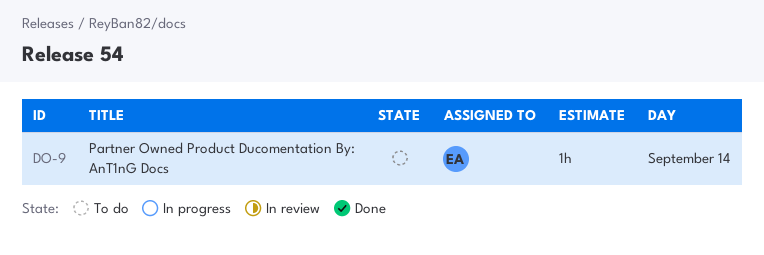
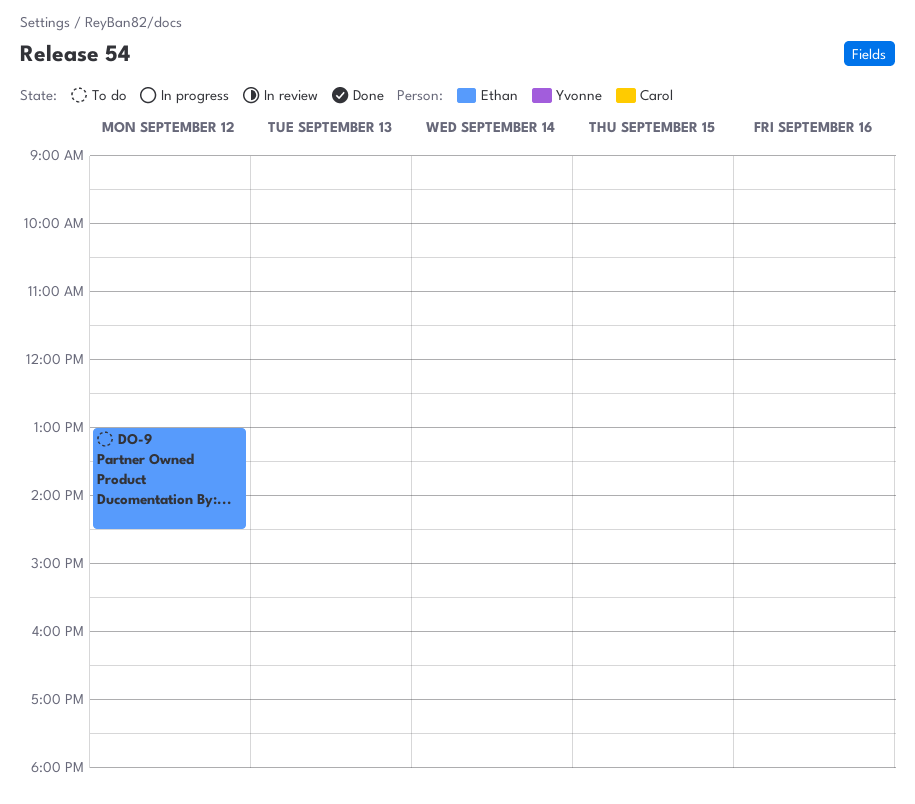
DO-9, day: Sep 14 -> Sep 12

